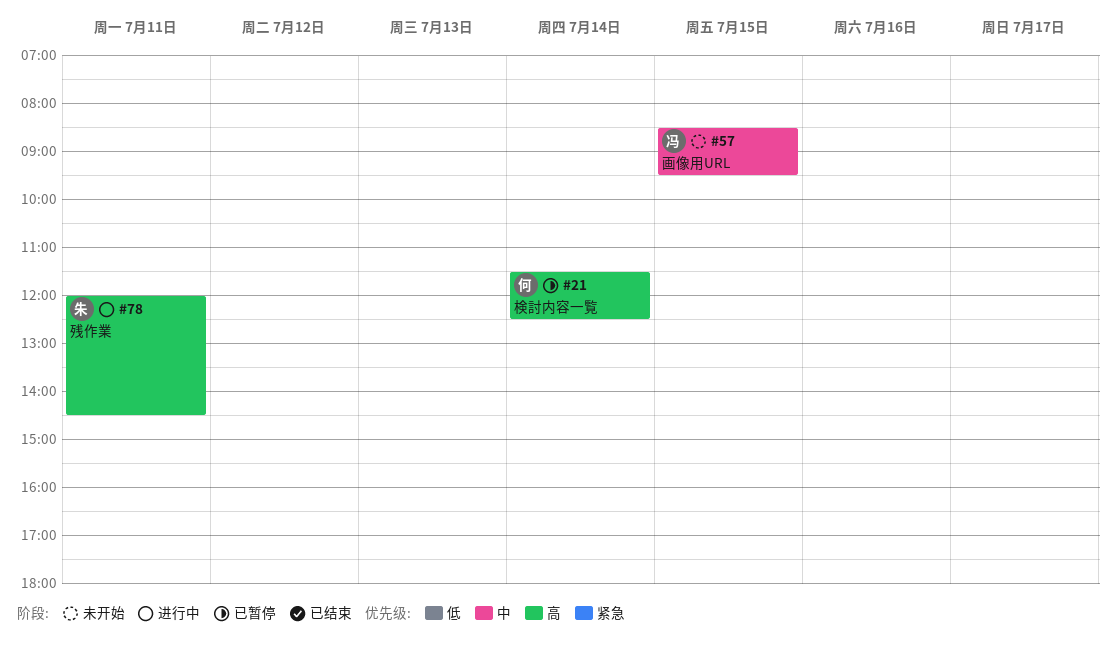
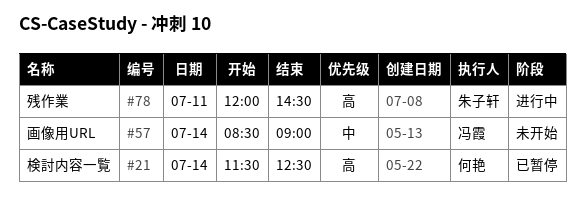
#57, day: Jul 15 -> Jul 14
#57, ends: 09:30 -> 09:00

